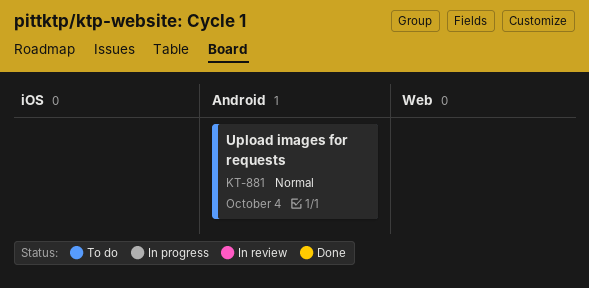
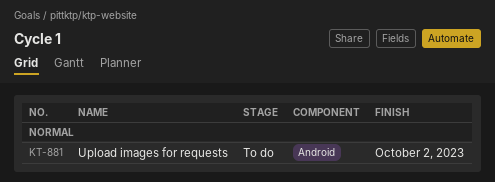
KT-881, due: Oct 4 -> Oct 2

